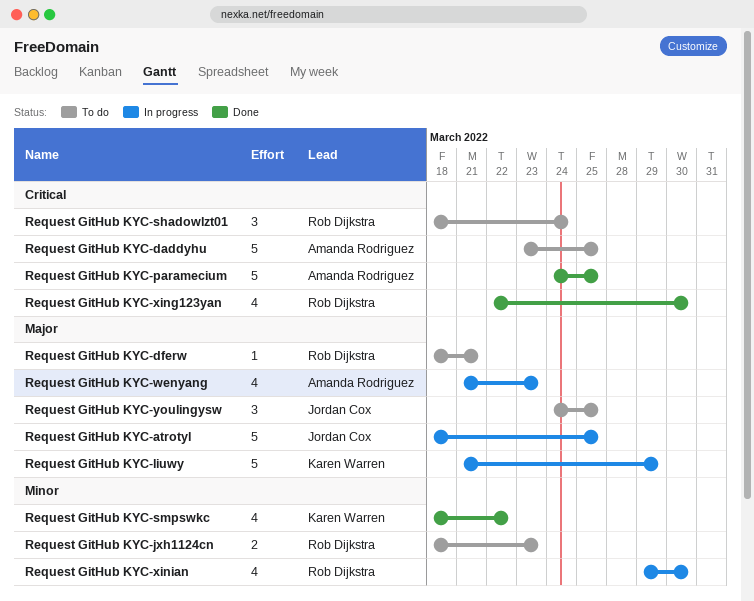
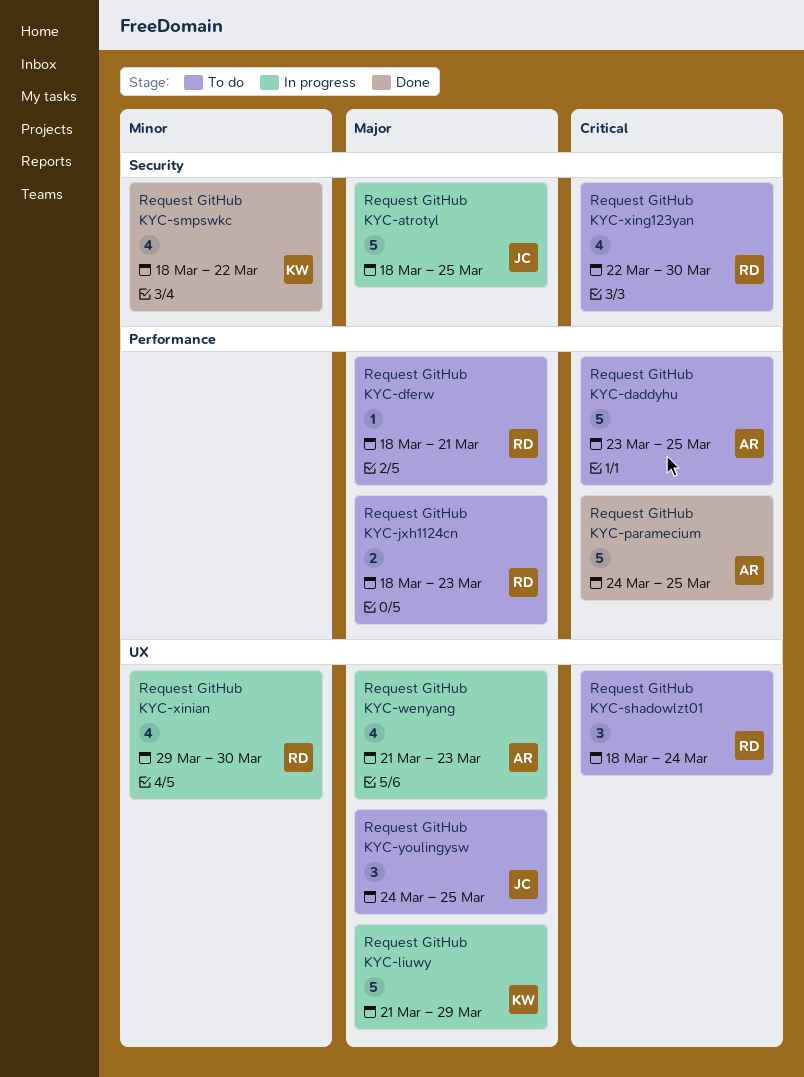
Request GitHub KYC-jxh1124cn, priority: Minor -> Major
Request GitHub KYC-xing123yan, status: Done -> To do

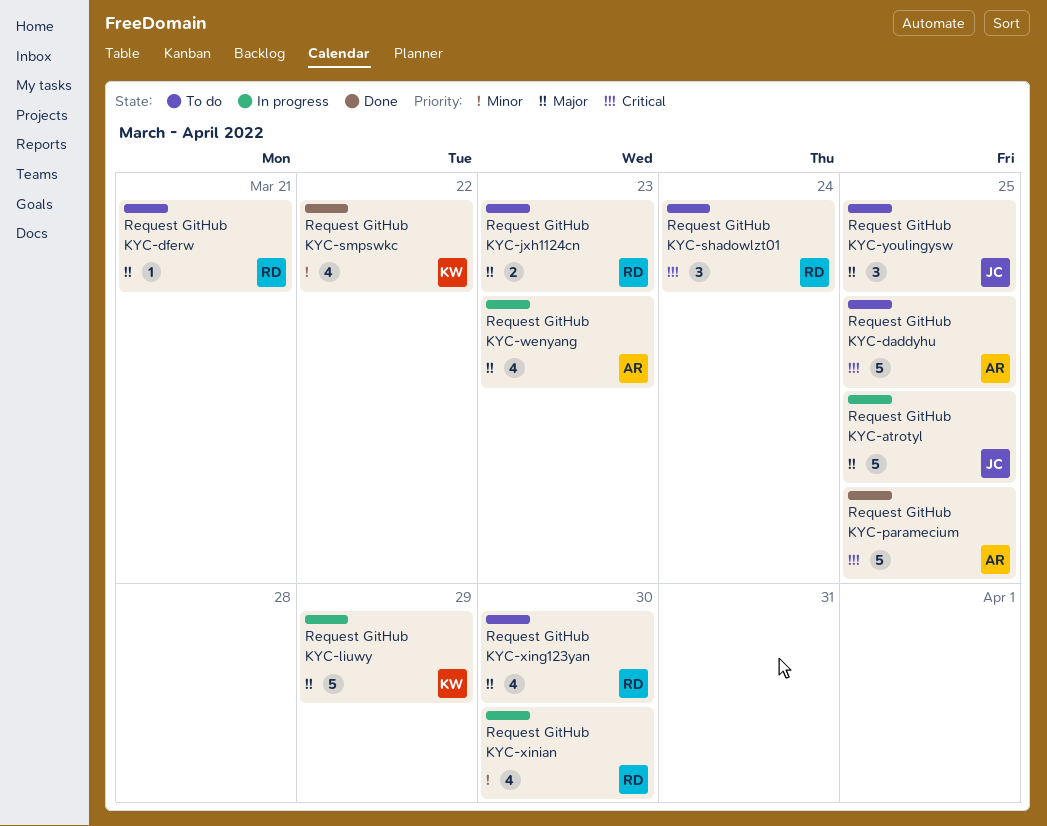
Request GitHub KYC-xing123yan, priority: Critical -> Major

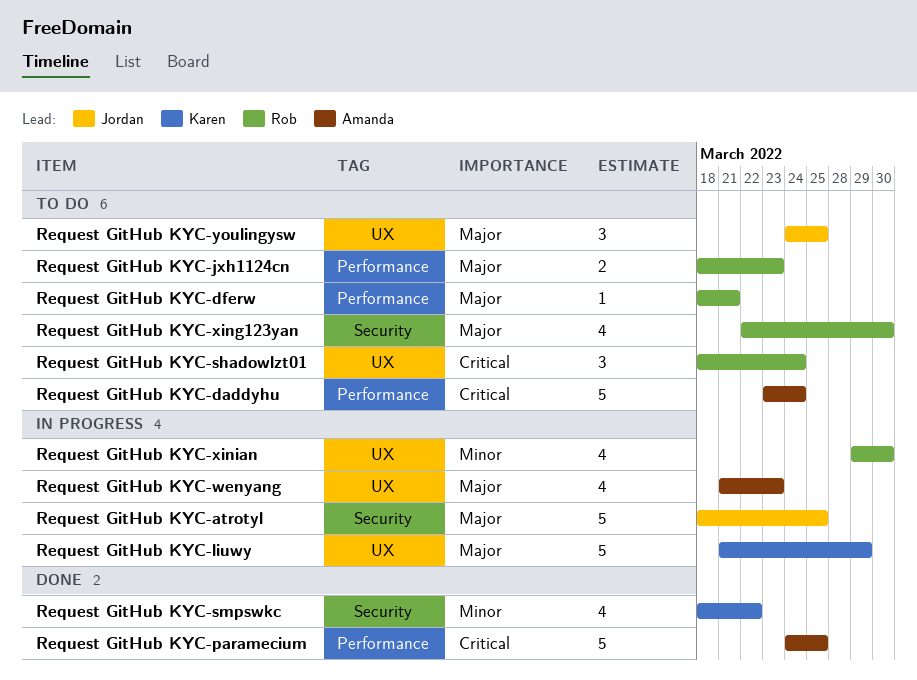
Request GitHub KYC-daddyhu, due: Mar 25 -> Mar 24

